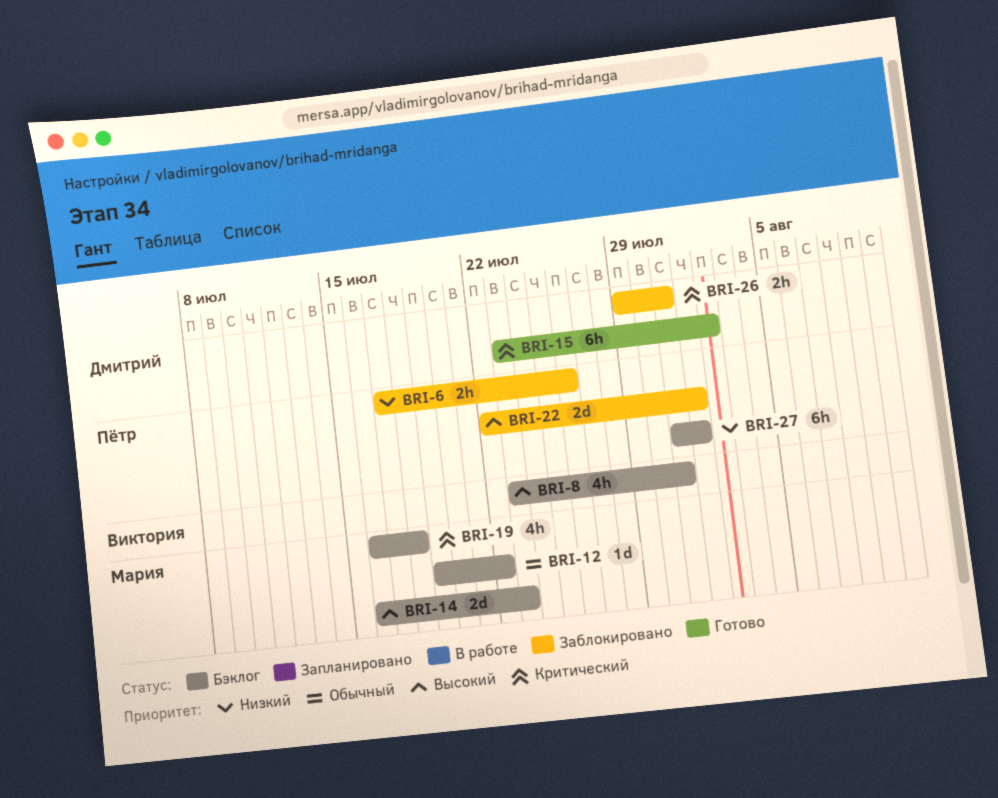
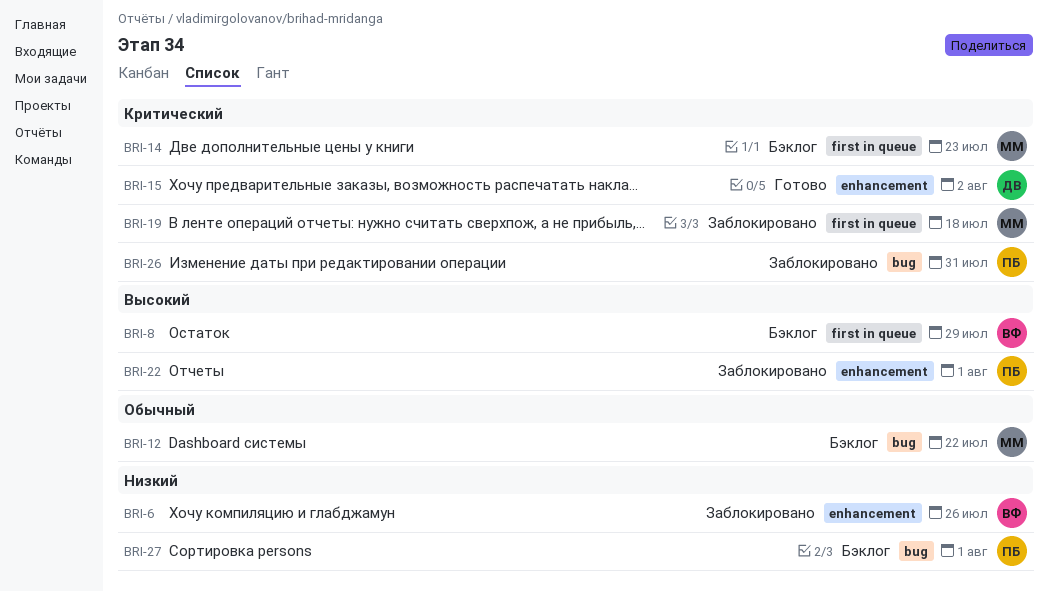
BRI-6, owner: Пётр -> Виктория
BRI-8, due: Jul 31 -> Jul 29
BRI-14, priority: Высокий -> Критический
BRI-19, status: Бэклог -> Заблокировано
BRI-26, owner: Дмитрий -> Пётр

